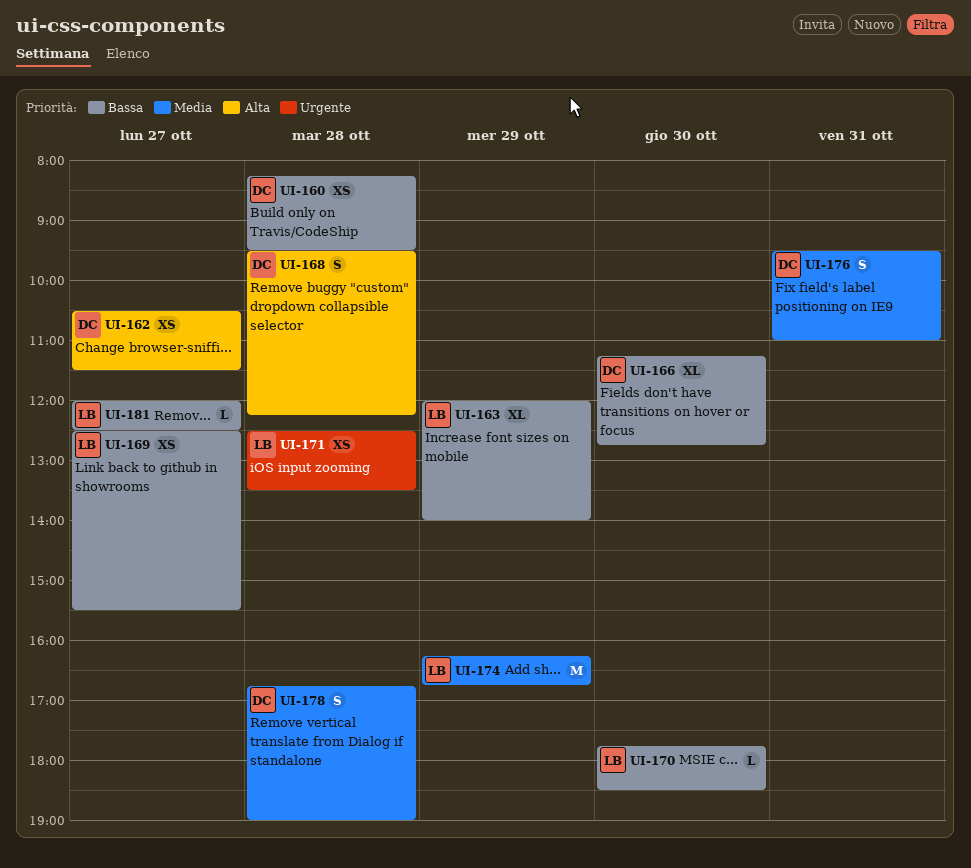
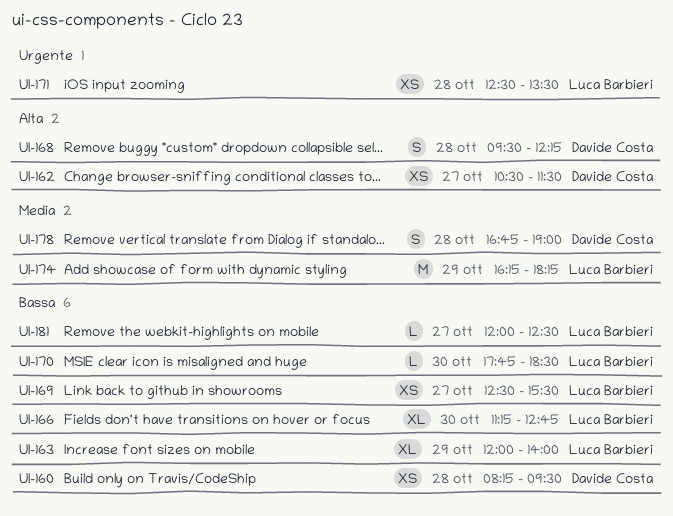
UI-166, owner: Davide Costa -> Luca Barbieri
UI-174, ends: 16:45 -> 18:15
UI-176: present -> none

